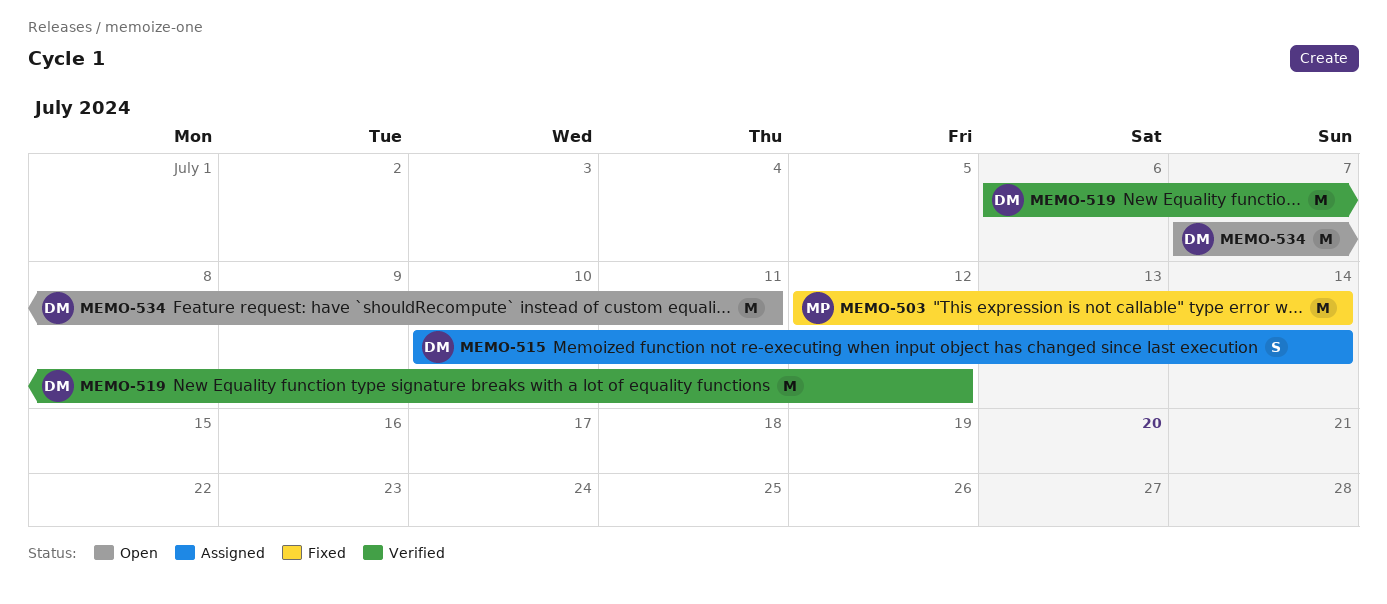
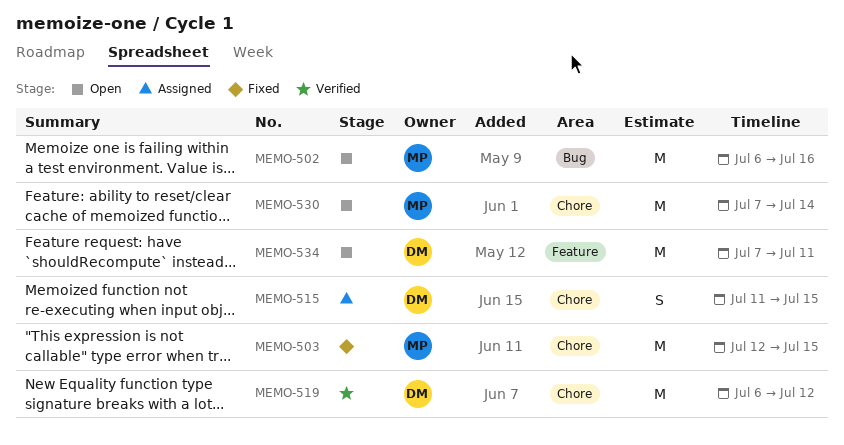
MEMO-502: none -> present
MEMO-503, due: Jul 14 -> Jul 15
MEMO-515, start: Jul 10 -> Jul 11
MEMO-515, due: Jul 14 -> Jul 15
MEMO-530: none -> present

